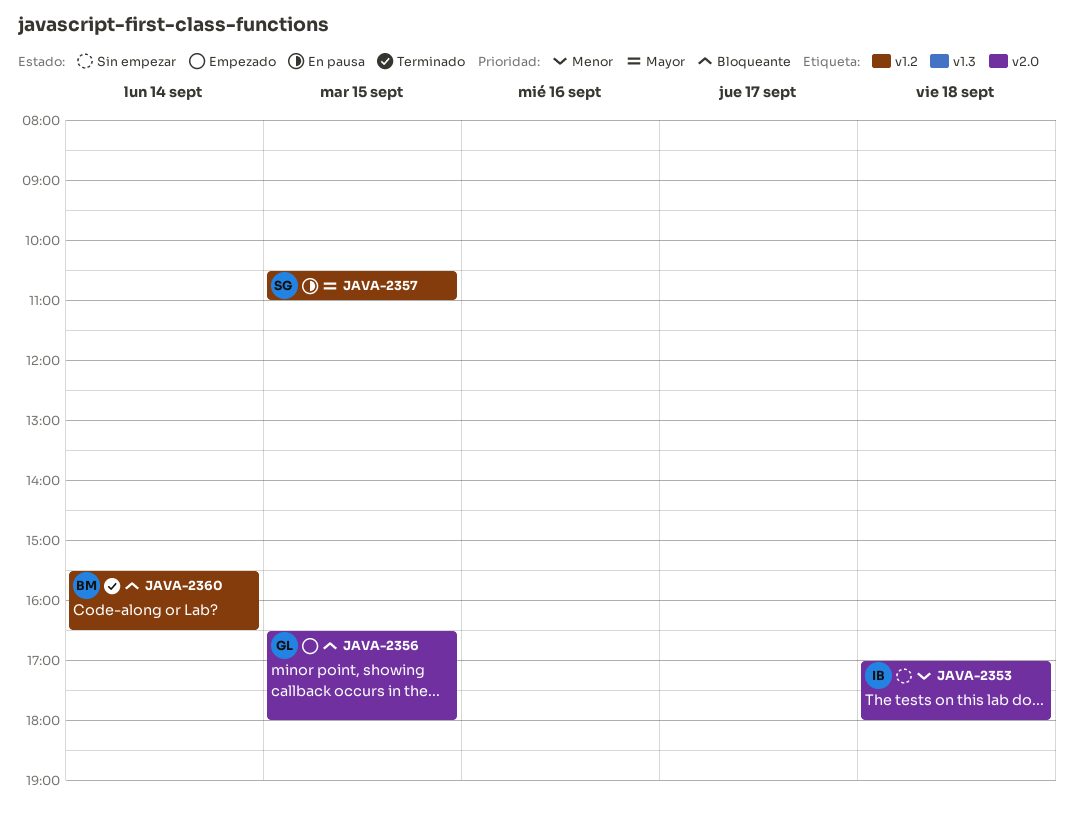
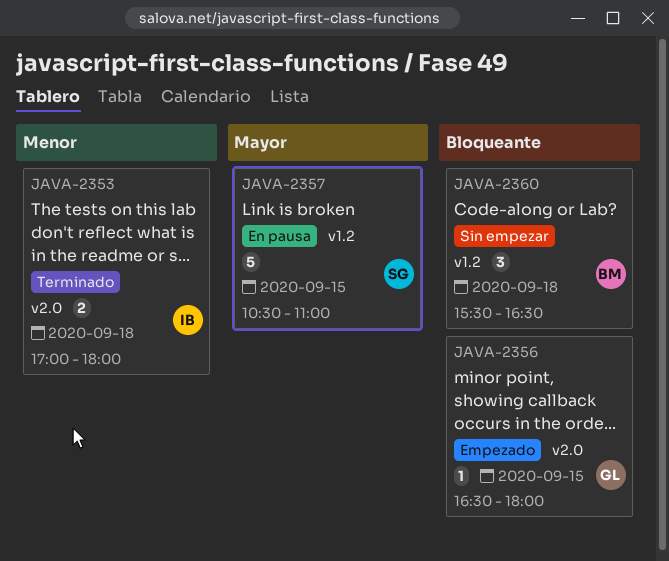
JAVA-2353, status: Sin empezar -> Terminado
JAVA-2360, status: Terminado -> Sin empezar
JAVA-2360, day: Sep 14 -> Sep 18

